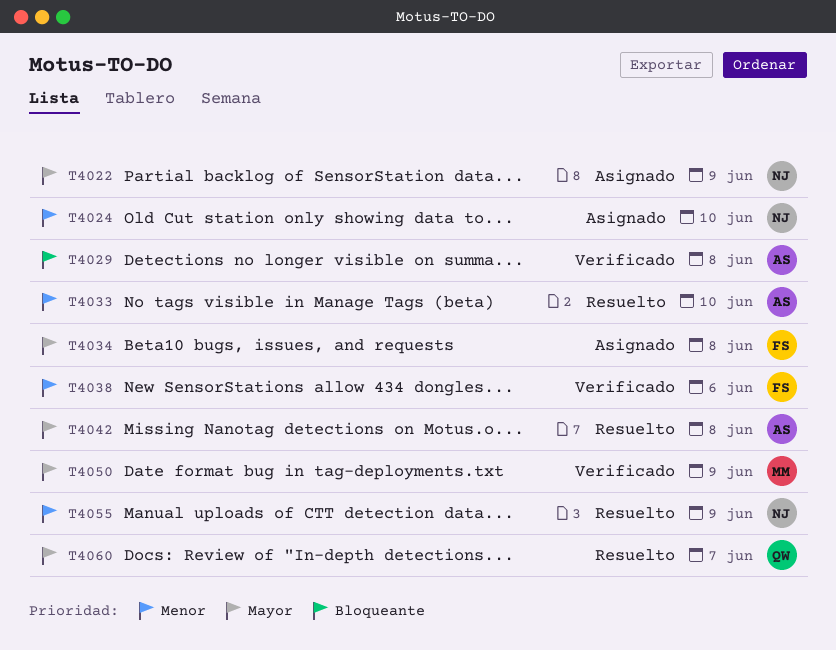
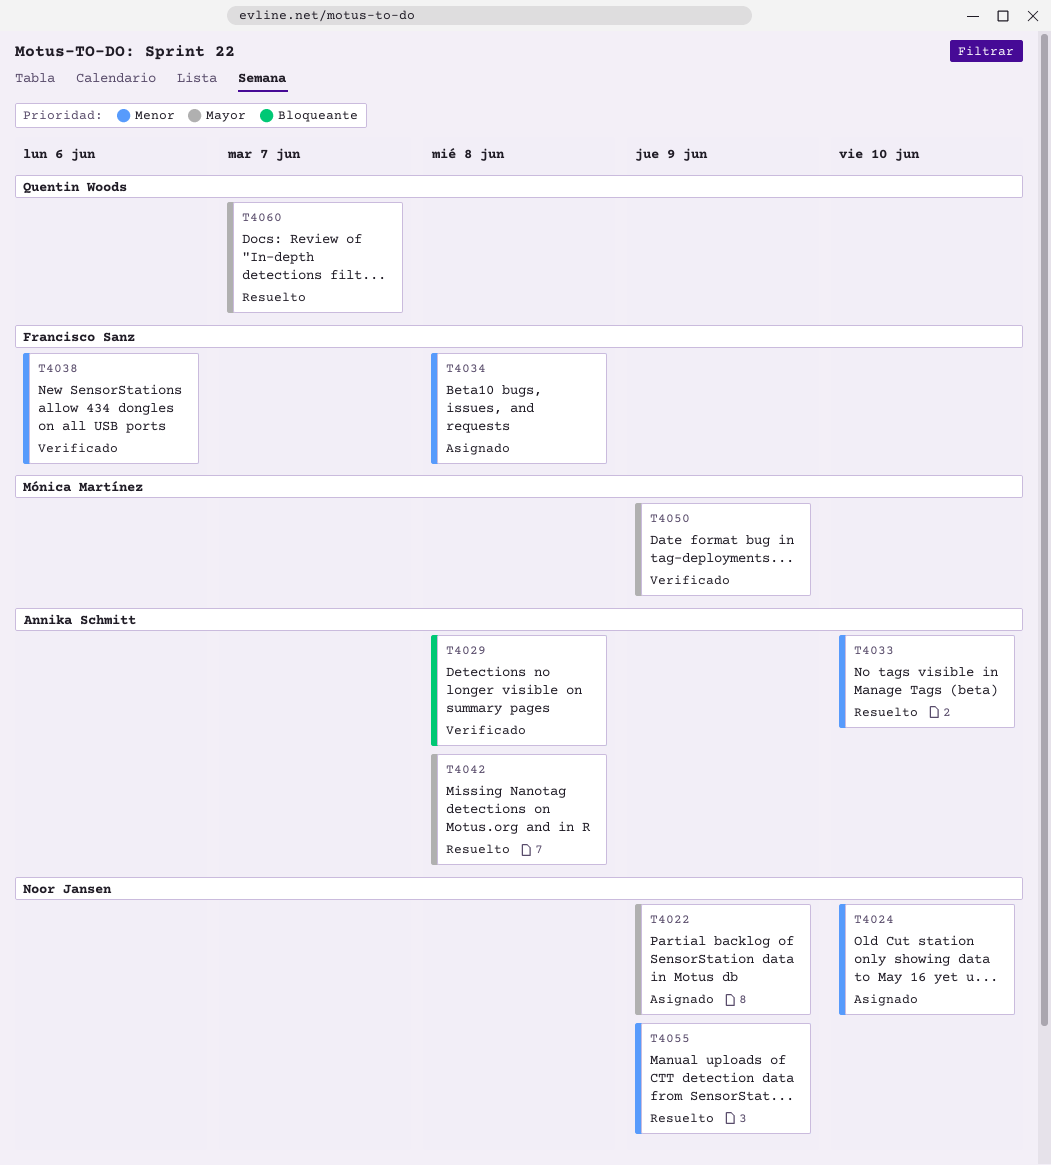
T4034, priority: Mayor -> Menor

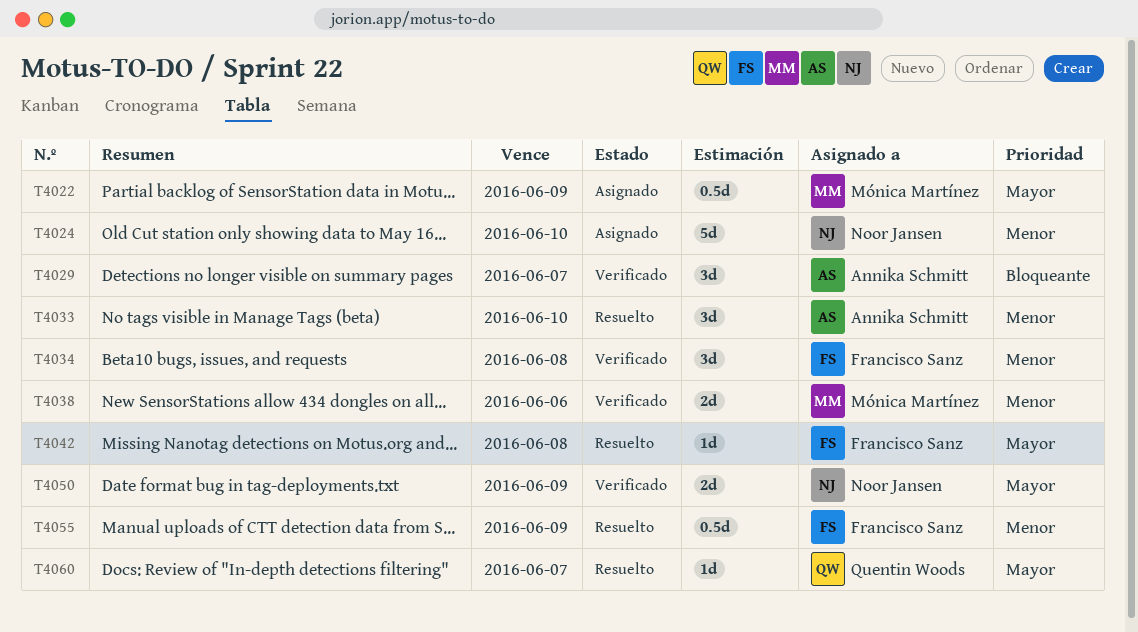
T4022, owner: Noor Jansen -> Mónica Martínez
T4029, due: Jun 8 -> Jun 7
T4034, status: Asignado -> Verificado
T4038, owner: Francisco Sanz -> Mónica Martínez
T4042, owner: Annika Schmitt -> Francisco Sanz
T4050, owner: Mónica Martínez -> Noor Jansen
T4055, owner: Noor Jansen -> Francisco Sanz

